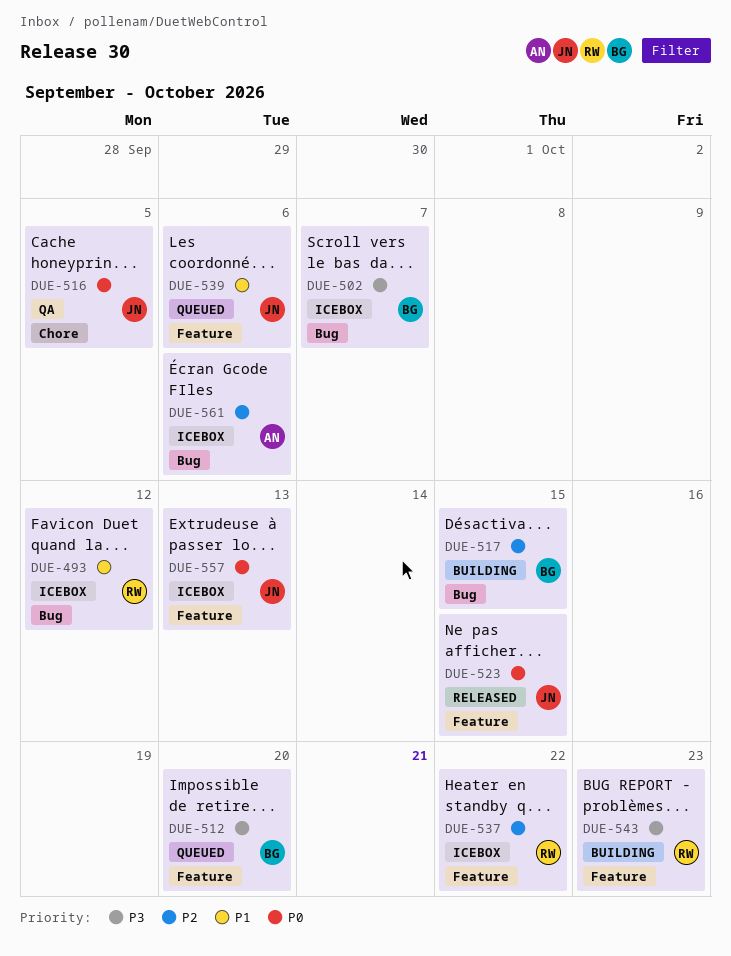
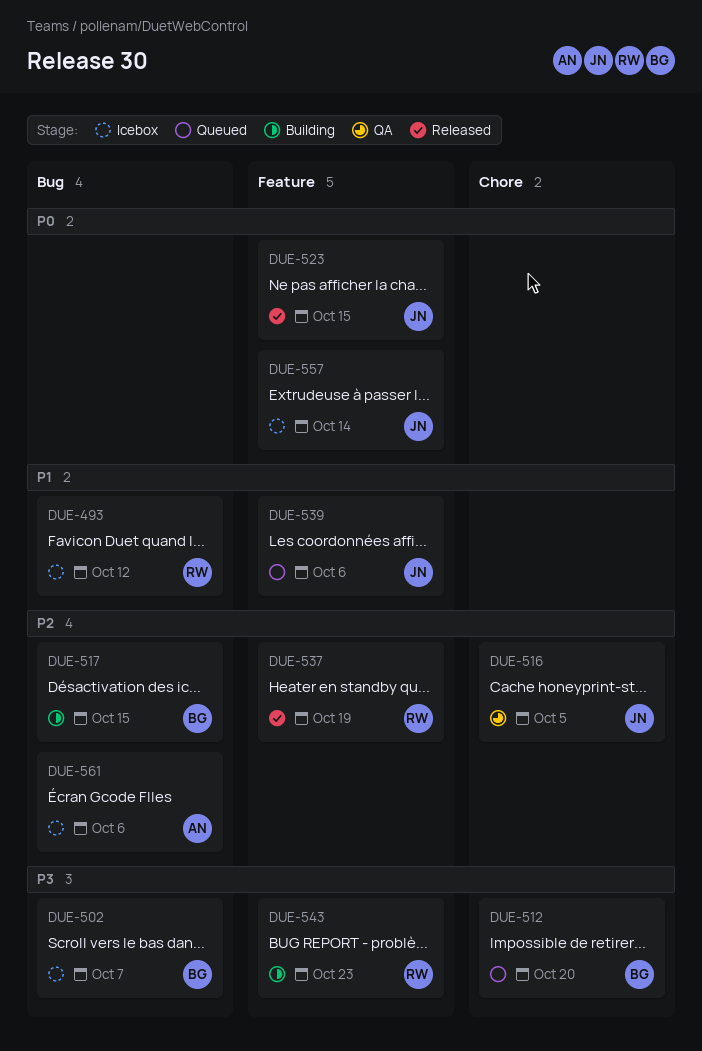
DUE-512, label: Feature -> Chore
DUE-516, priority: P0 -> P2
DUE-537, status: Icebox -> Released
DUE-537, due: Oct 22 -> Oct 19
DUE-557, due: Oct 13 -> Oct 14

